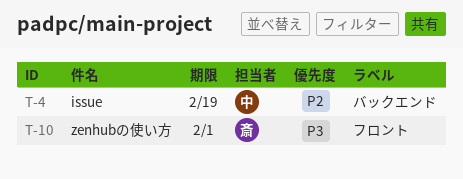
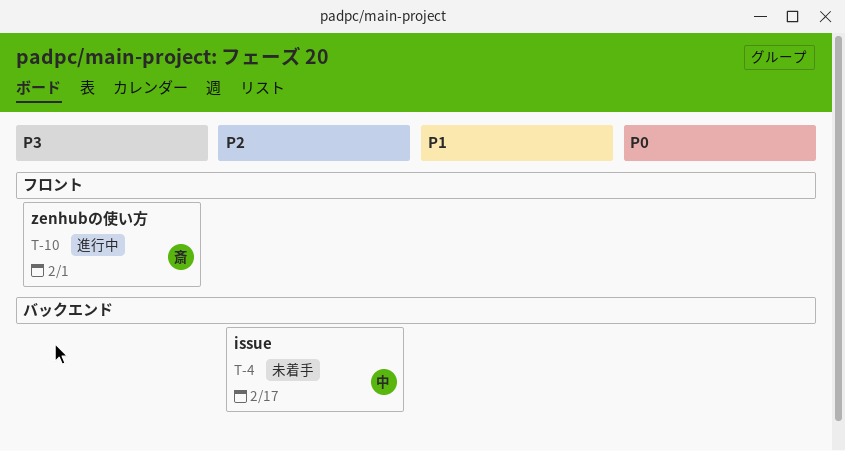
T-4, due: Feb 19 -> Feb 17

